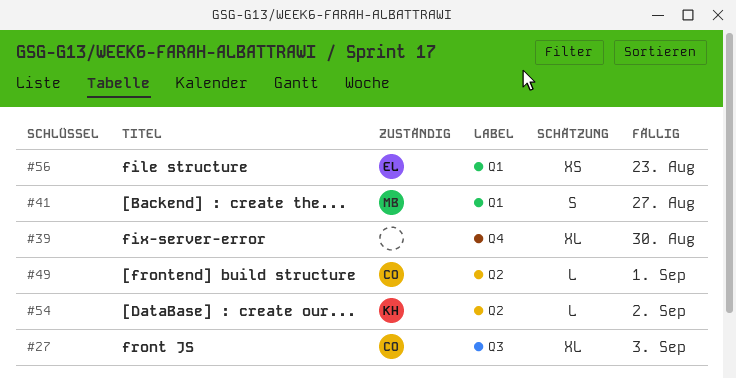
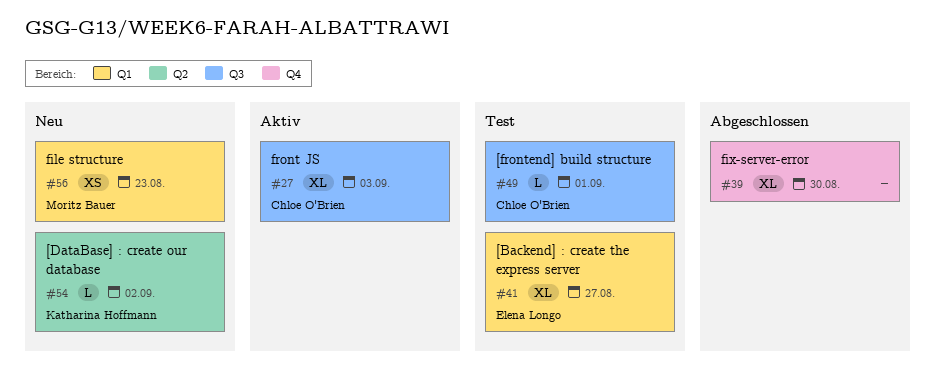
#41, owner: Moritz Bauer -> Elena Longo
#41, estimate: S -> XL
#49, label: Q2 -> Q3
#56, owner: Elena Longo -> Moritz Bauer

